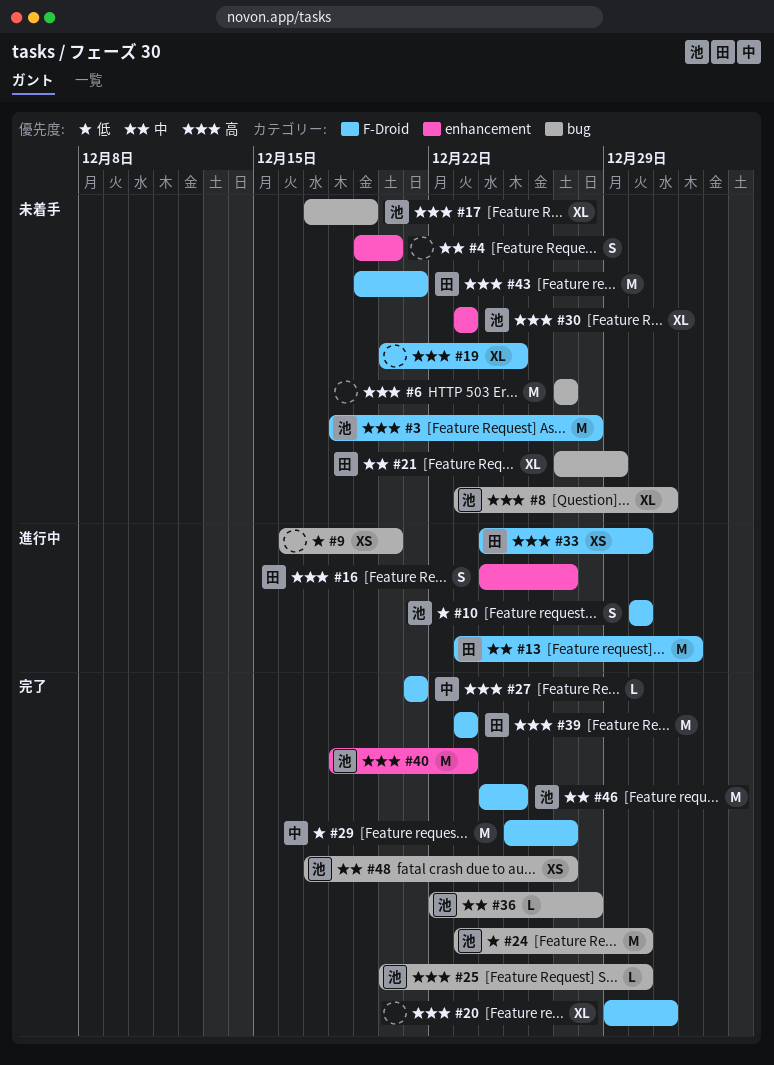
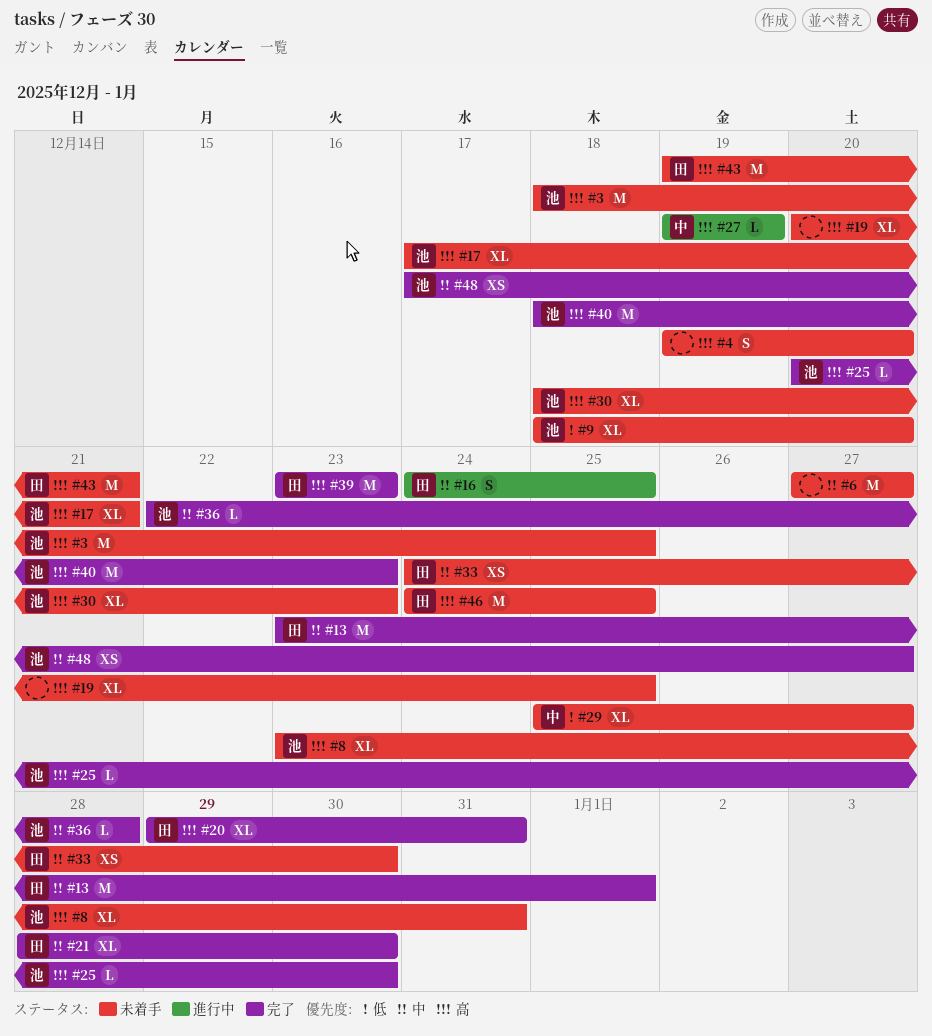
#3, due: Dec 28 -> Dec 25
#4, priority: 中 -> 高
#6, priority: 高 -> 中
#9, status: 進行中 -> 未着手
#9, owner: none -> 池
#9, estimate: XS -> XL
#9, start: Dec 16 -> Dec 18
#10: present -> none
#13, status: 進行中 -> 完了
#16, priority: 高 -> 中
#16, due: Dec 27 -> Dec 25
#17, due: Dec 19 -> Dec 21
#20, owner: none -> 田
#21, status: 未着手 -> 完了
#21, start: Dec 27 -> Dec 28
#21, due: Dec 29 -> Dec 30
#24: present -> none
#27, status: 完了 -> 進行中
#27, start: Dec 21 -> Dec 19
#27, due: Dec 21 -> Dec 19
#29, status: 完了 -> 未着手
#29, estimate: M -> XL
#30, start: Dec 23 -> Dec 18
#33, status: 進行中 -> 未着手
#33, priority: 高 -> 中
#46, status: 完了 -> 未着手
#46, owner: 池 -> 田
#46, priority: 中 -> 高

